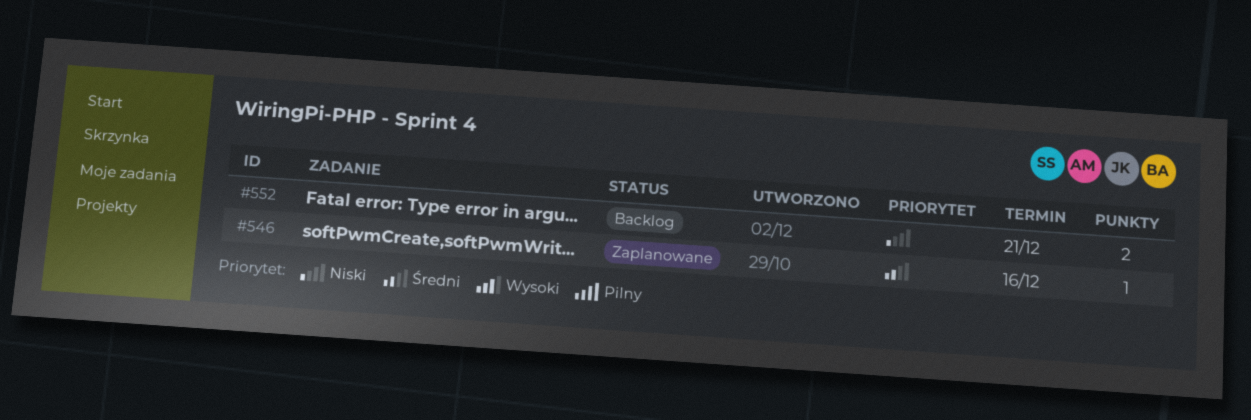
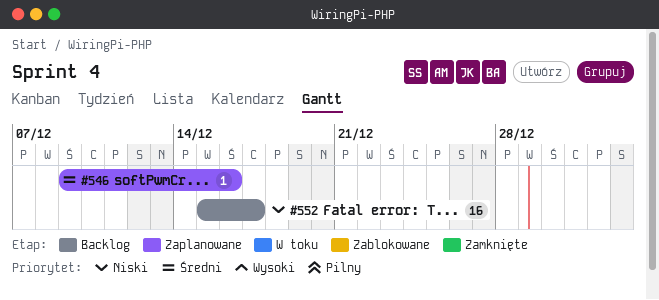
#552, estimate: 2 -> 16
#552, due: Dec 21 -> Dec 17

